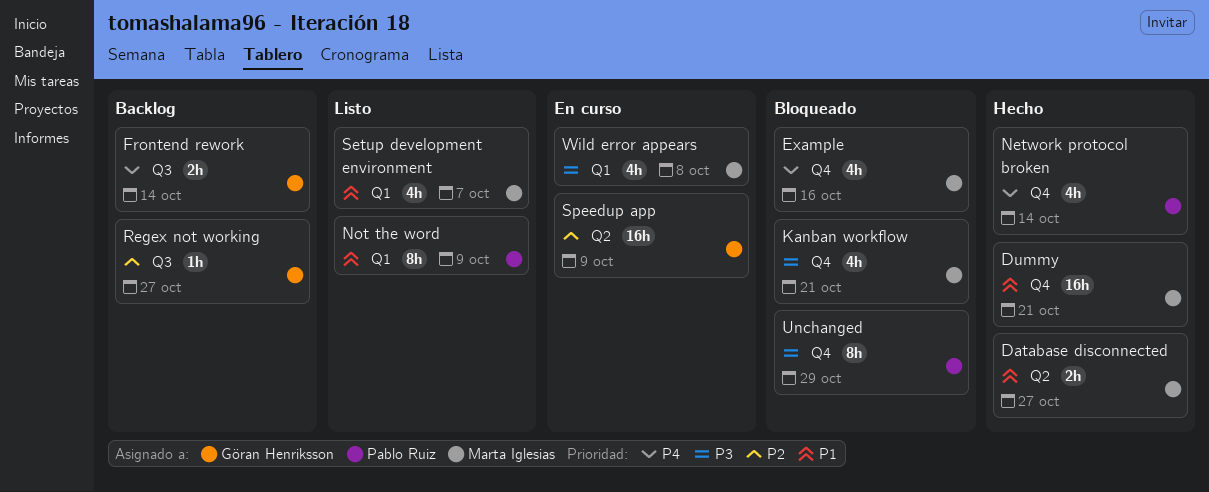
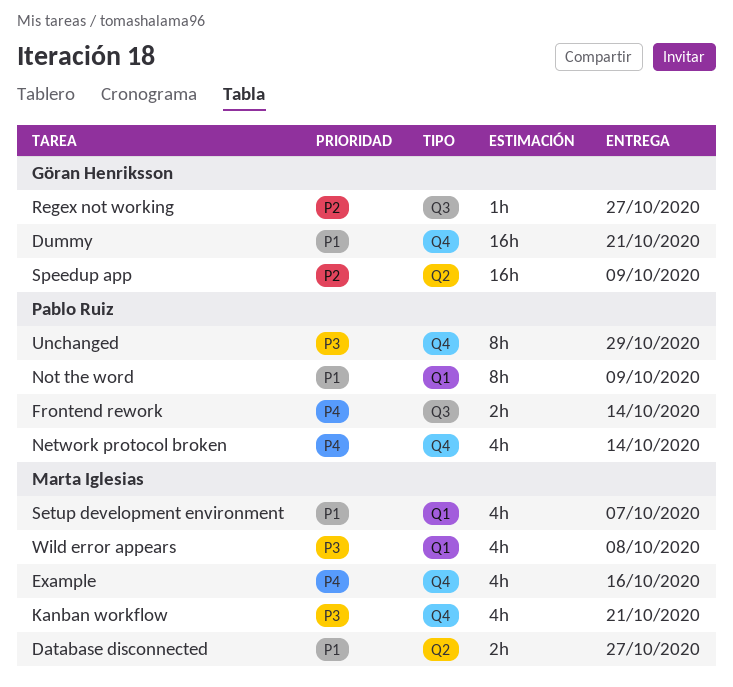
Dummy, owner: Marta Iglesias -> Göran Henriksson
Frontend rework, owner: Göran Henriksson -> Pablo Ruiz

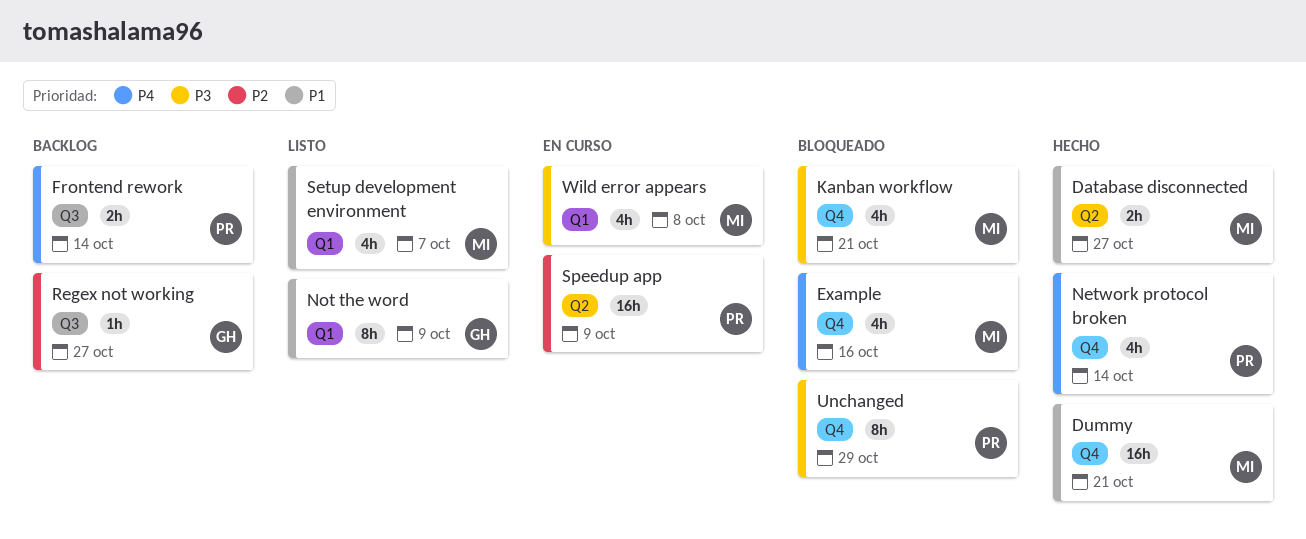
Dummy, owner: Göran Henriksson -> Marta Iglesias
Not the word, owner: Pablo Ruiz -> Göran Henriksson
Speedup app, owner: Göran Henriksson -> Pablo Ruiz

